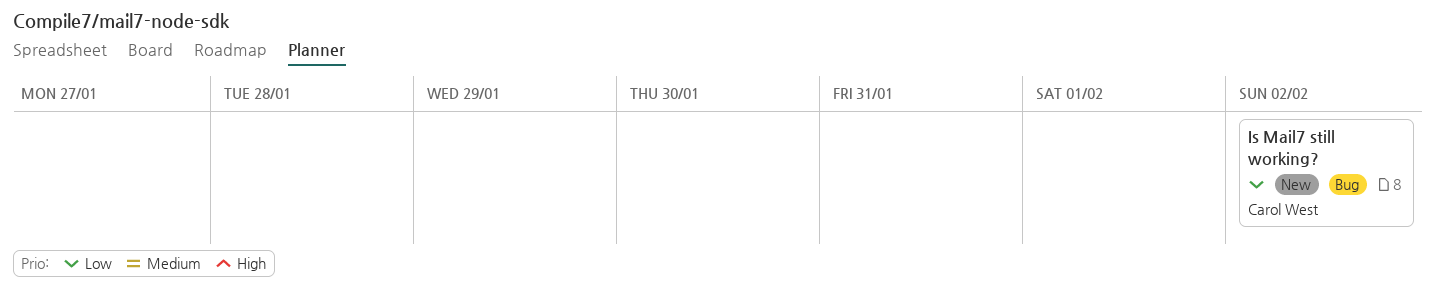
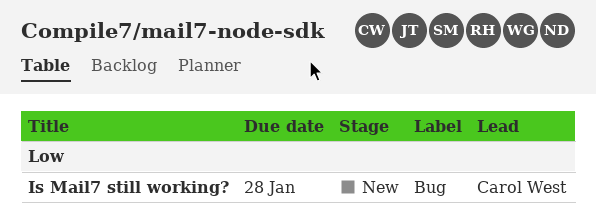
Is Mail7 still working?, due: Feb 2 -> Jan 28

